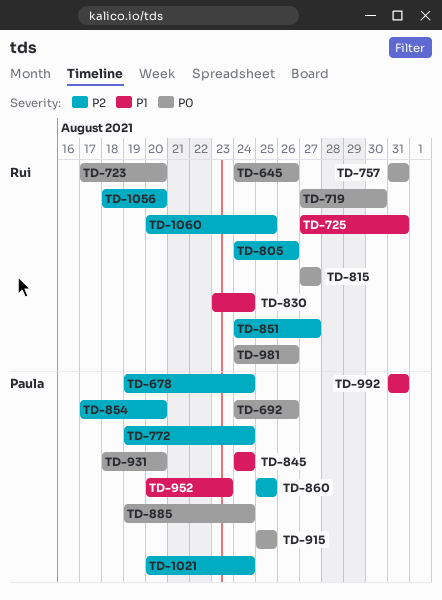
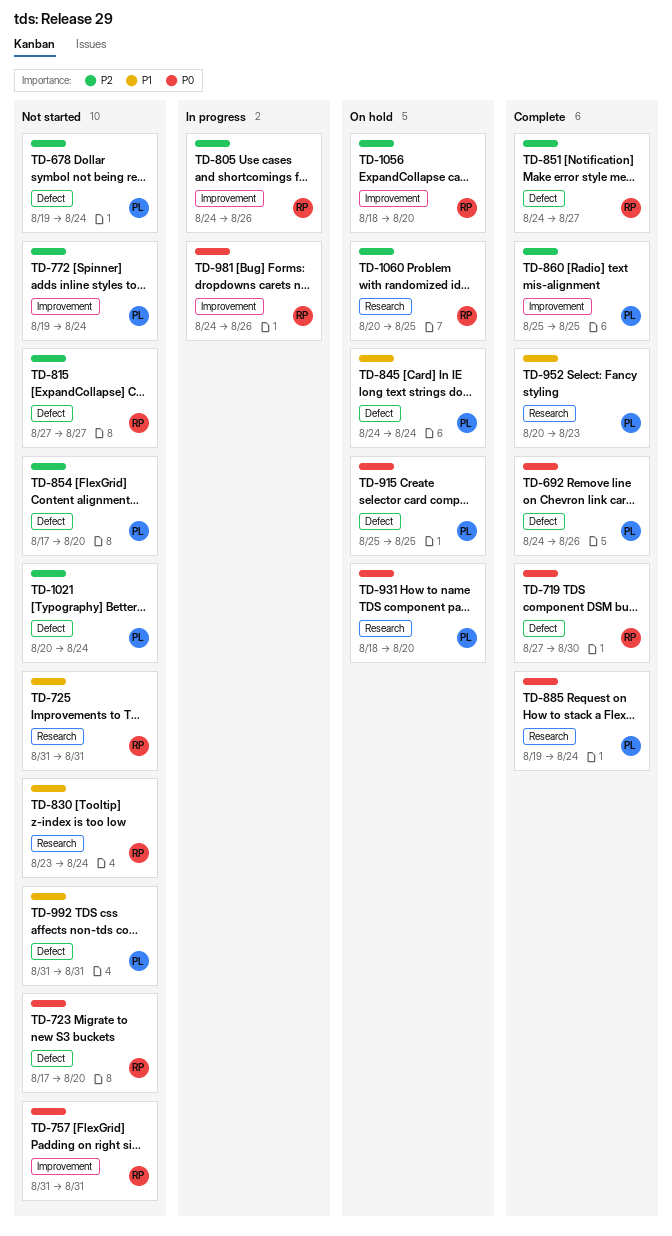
TD-645: present -> none
TD-725, start: Aug 27 -> Aug 31
TD-815, priority: P0 -> P2

